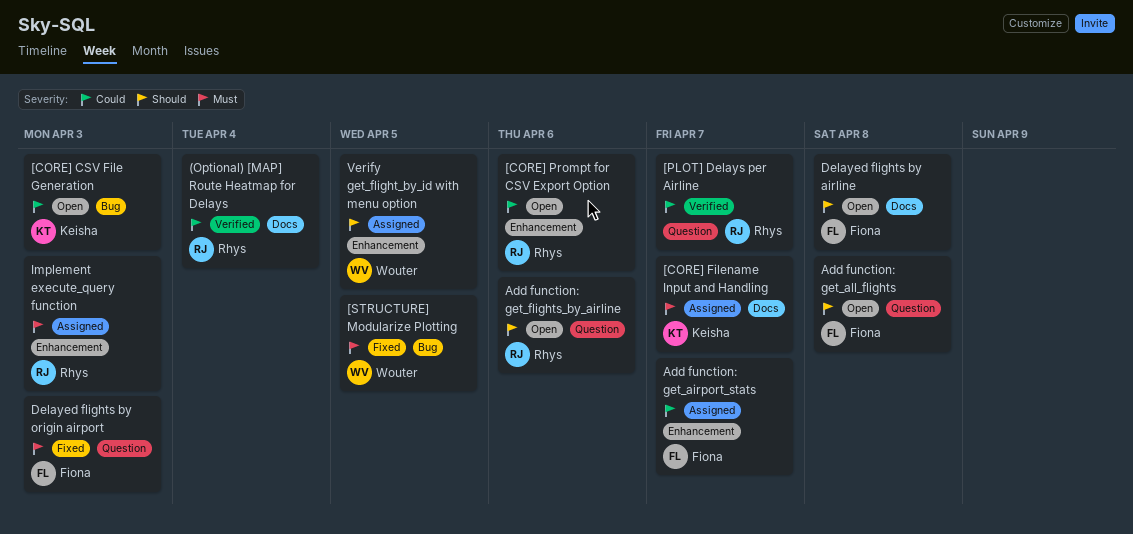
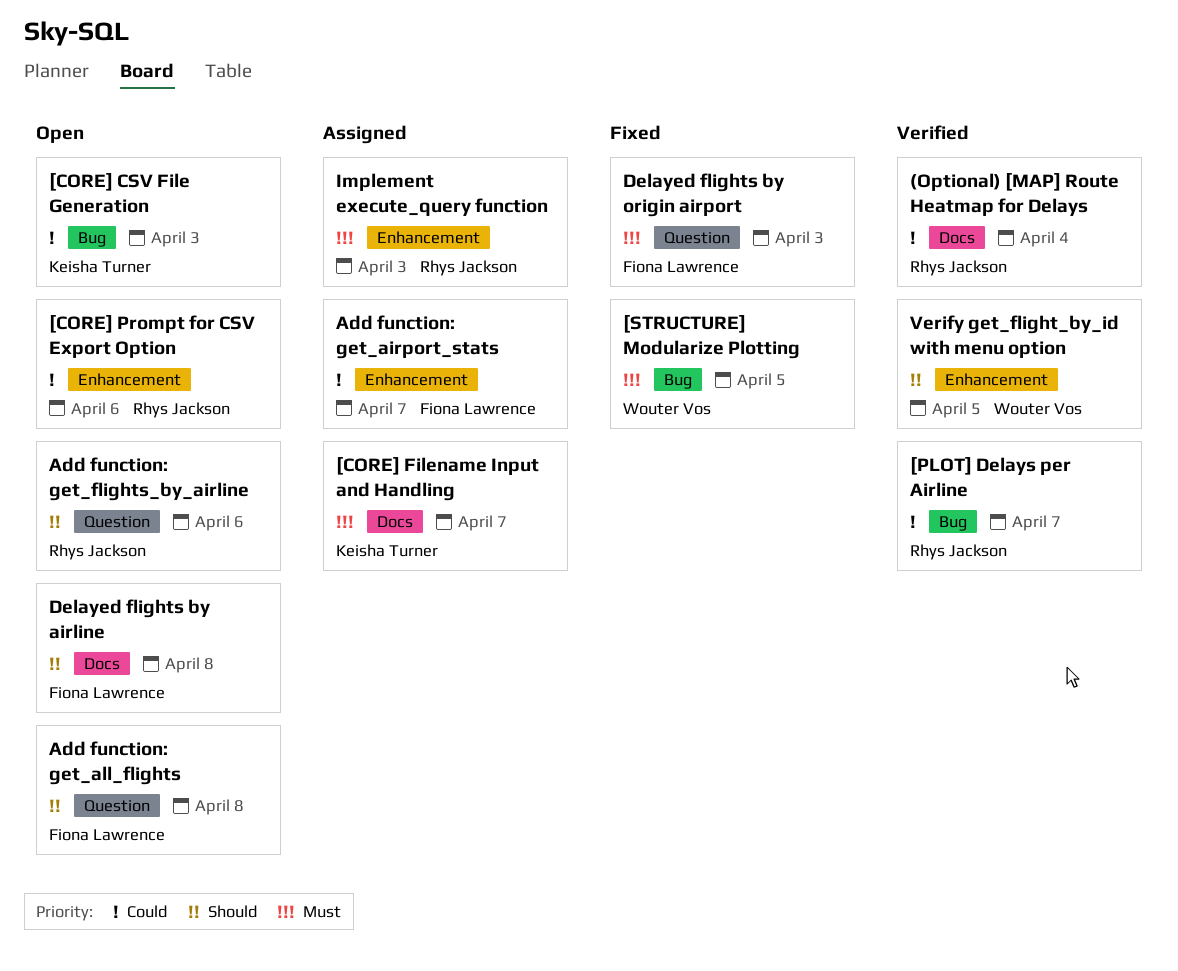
[PLOT] Delays per Airline, label: Question -> Bug
Verify get_flight_by_id with menu option, status: Assigned -> Verified

